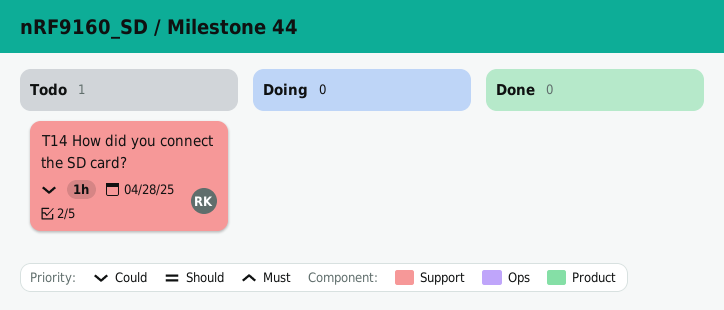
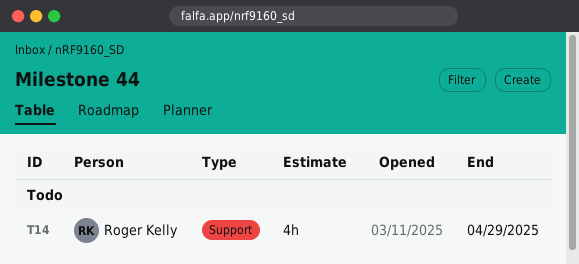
T14, estimate: 1h -> 4h
T14, due: Apr 28 -> Apr 29

